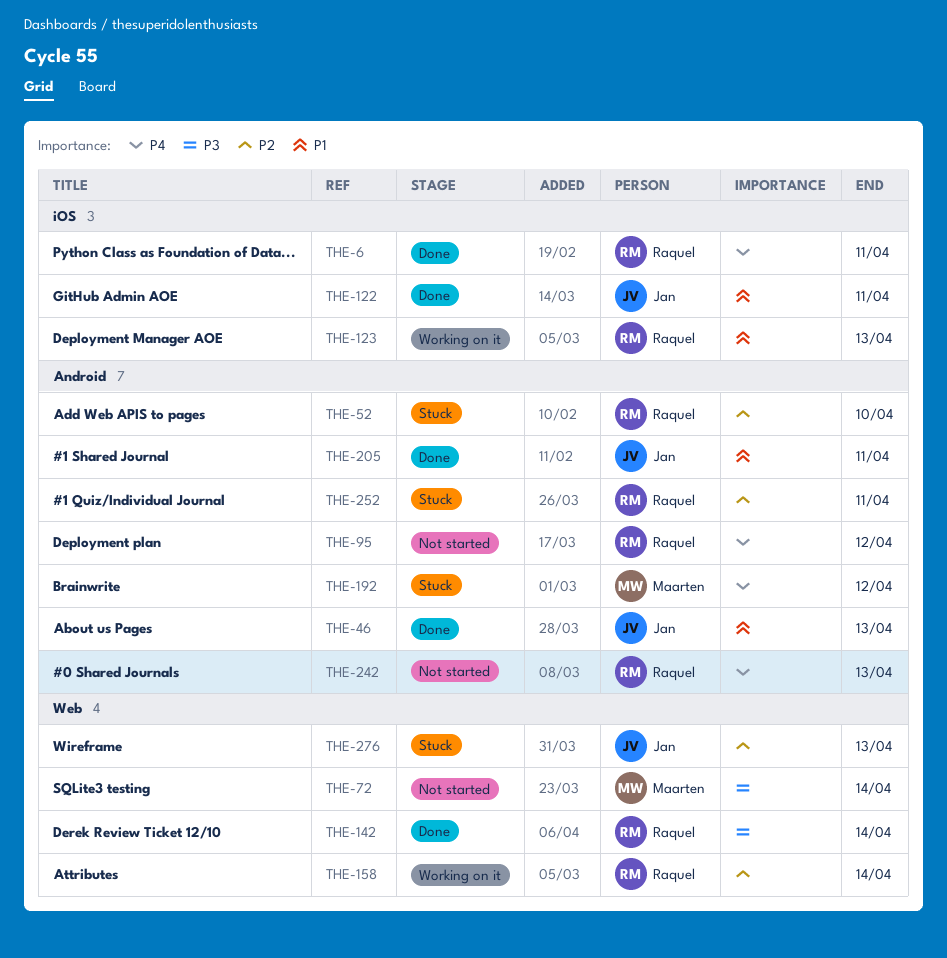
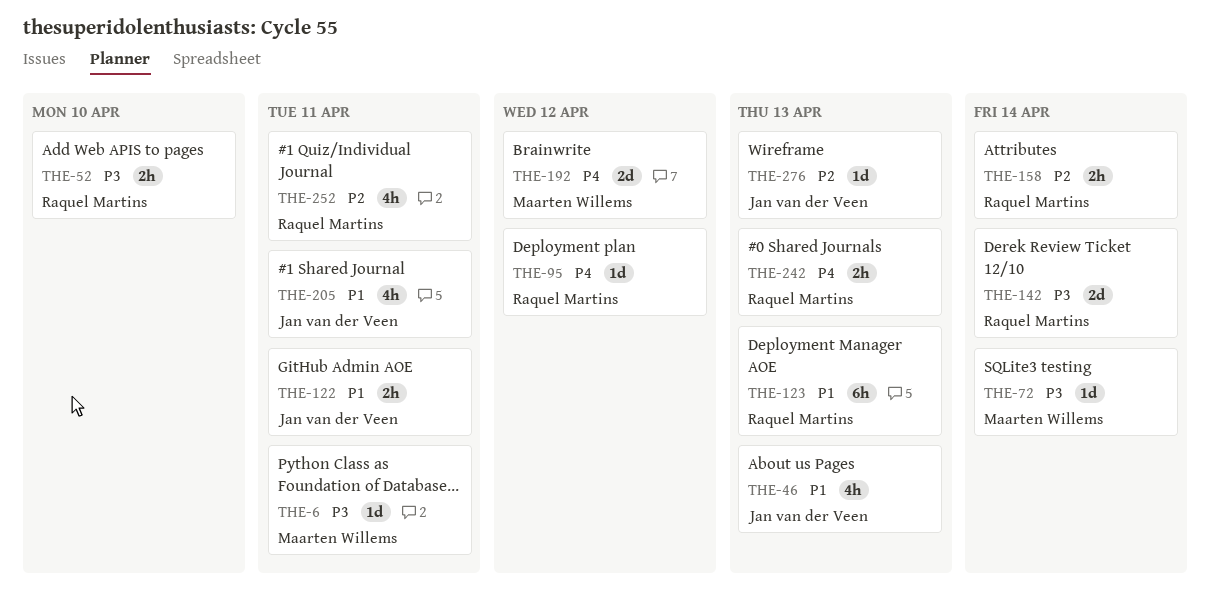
THE-6, owner: Raquel Martins -> Maarten Willems
THE-6, priority: P4 -> P3
THE-52, priority: P2 -> P3

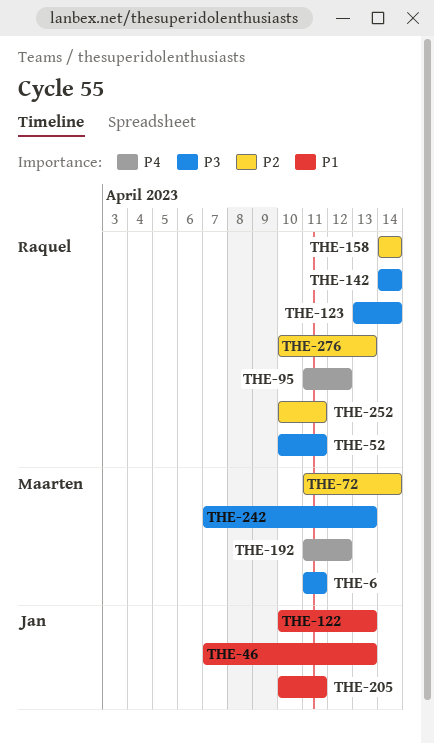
THE-52, due: Apr 10 -> Apr 11
THE-72, priority: P3 -> P2
THE-122, due: Apr 11 -> Apr 13
THE-123, priority: P1 -> P3
THE-123, due: Apr 13 -> Apr 14
THE-242, owner: Raquel Martins -> Maarten Willems
THE-242, priority: P4 -> P3
THE-276, owner: Jan van der Veen -> Raquel Martins

